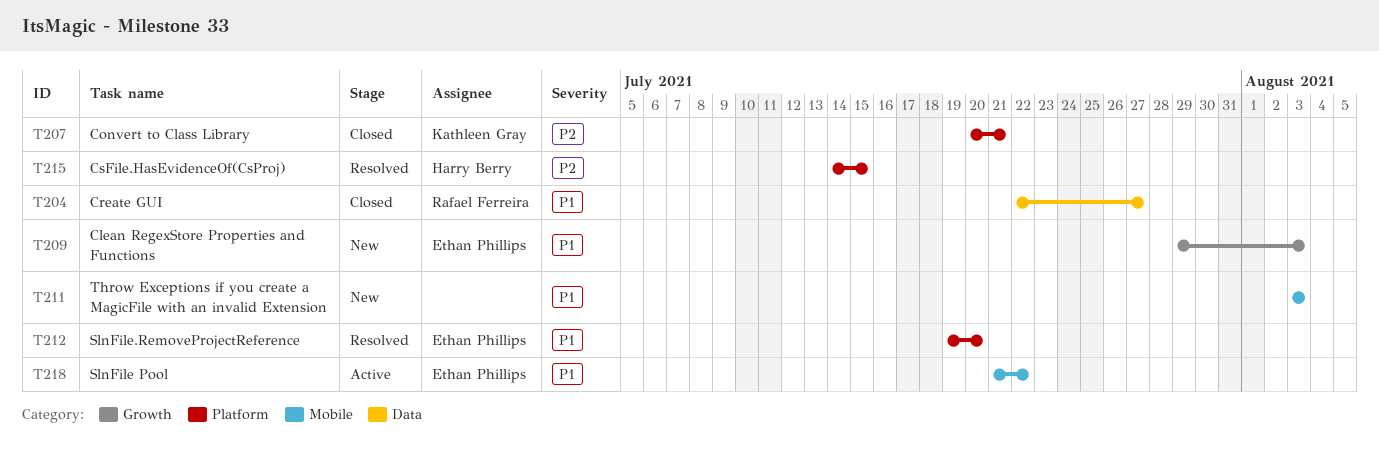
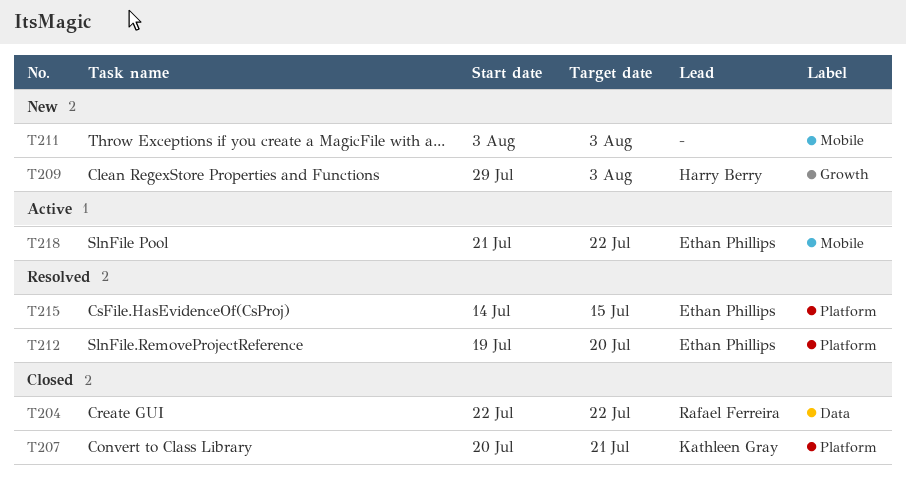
T204, due: Jul 27 -> Jul 22
T209, owner: Ethan Phillips -> Harry Berry
T215, owner: Harry Berry -> Ethan Phillips

